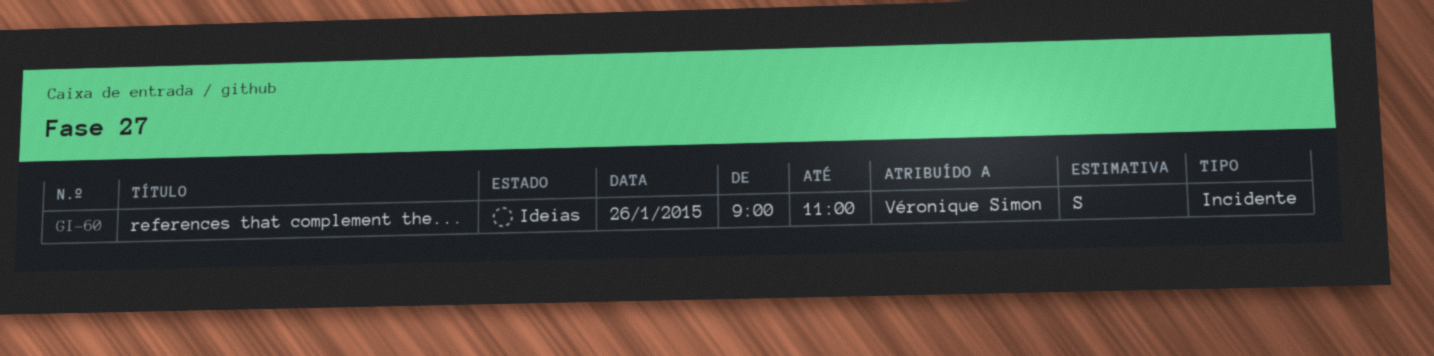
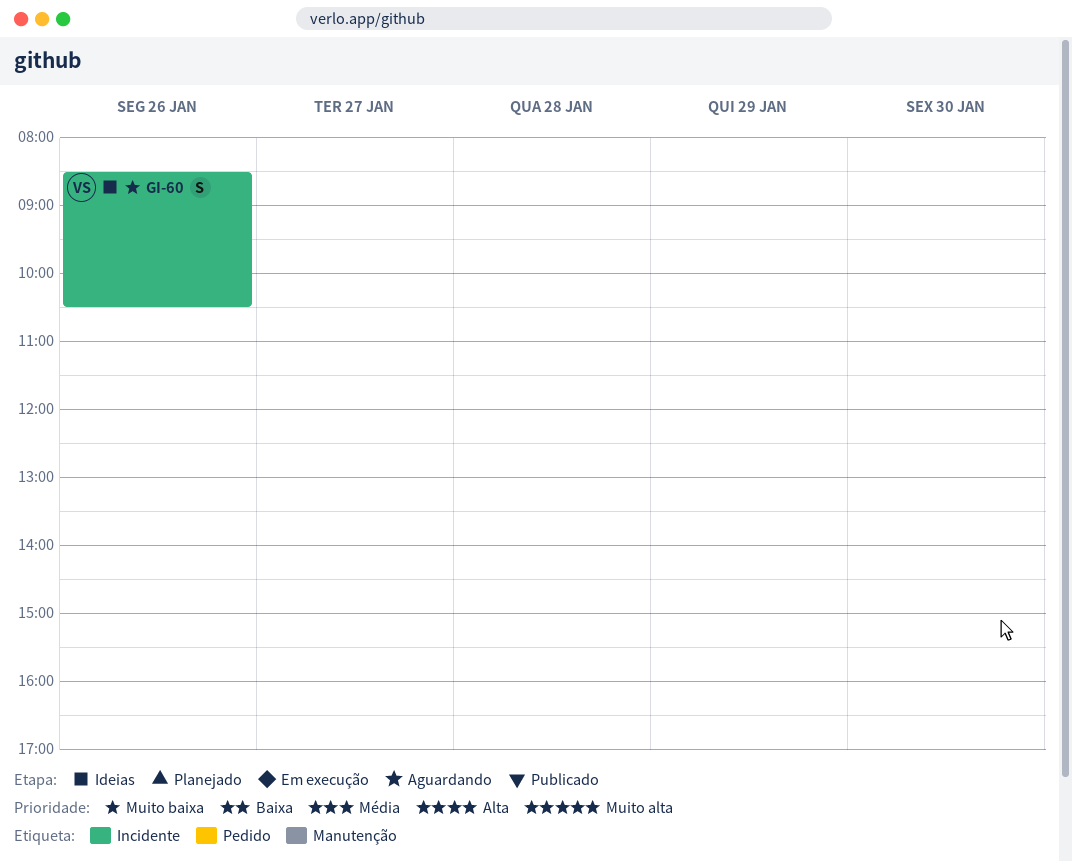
GI-60, begins: 09:00 -> 08:30
GI-60, ends: 11:00 -> 10:30

